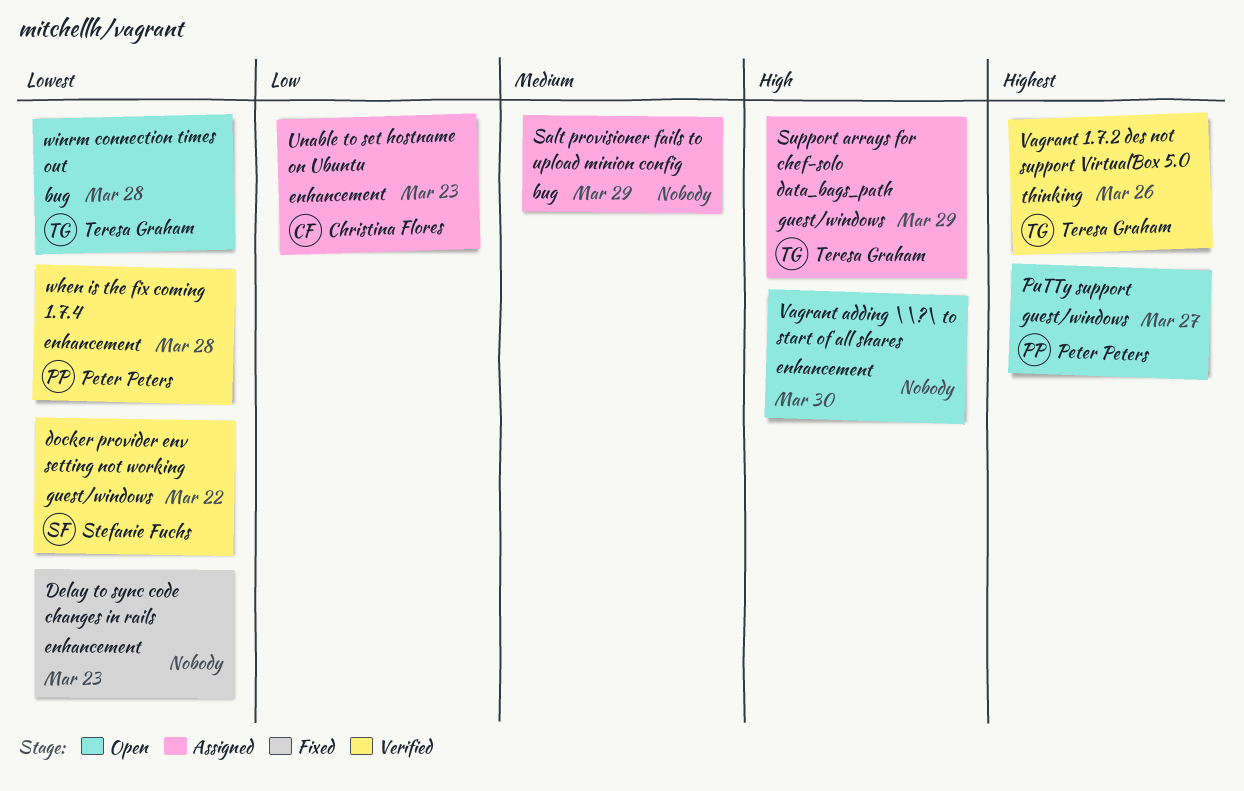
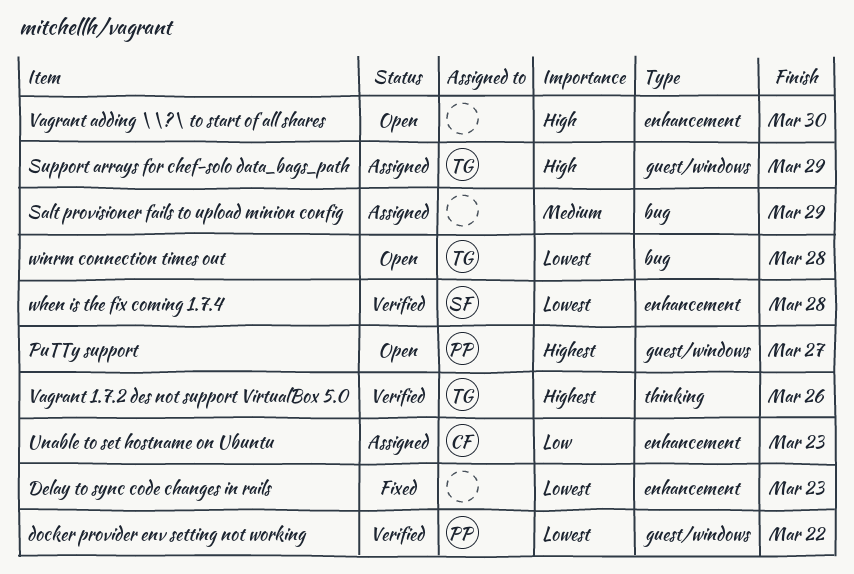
docker provider env setting not working, owner: Stefanie Fuchs -> Peter Peters
when is the fix coming 1.7.4, owner: Peter Peters -> Stefanie Fuchs

